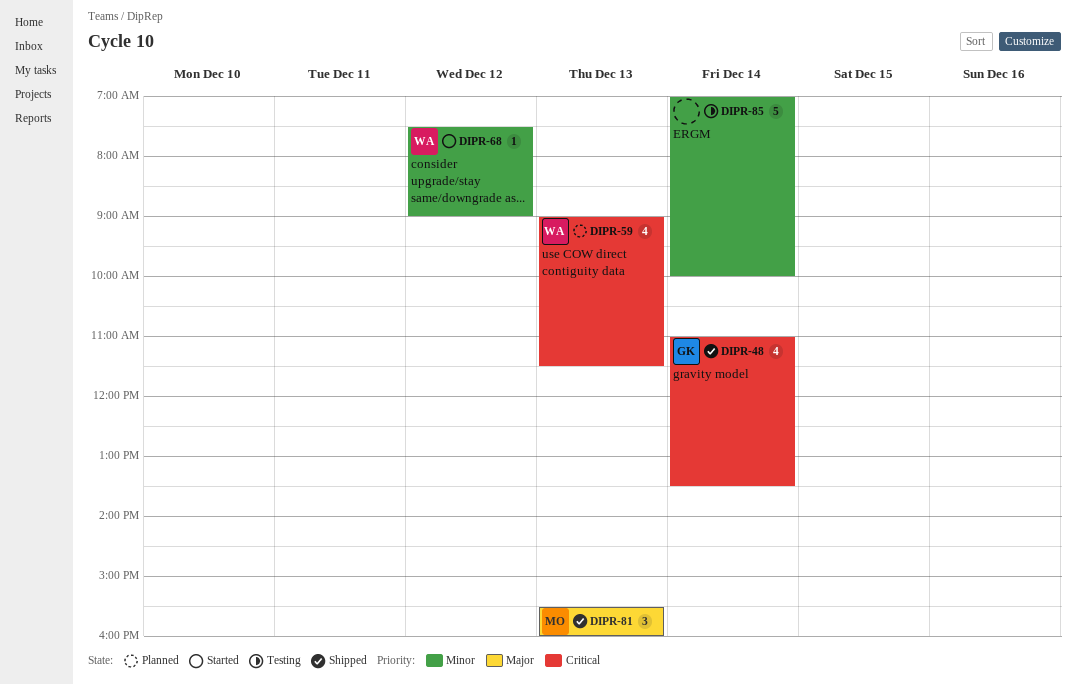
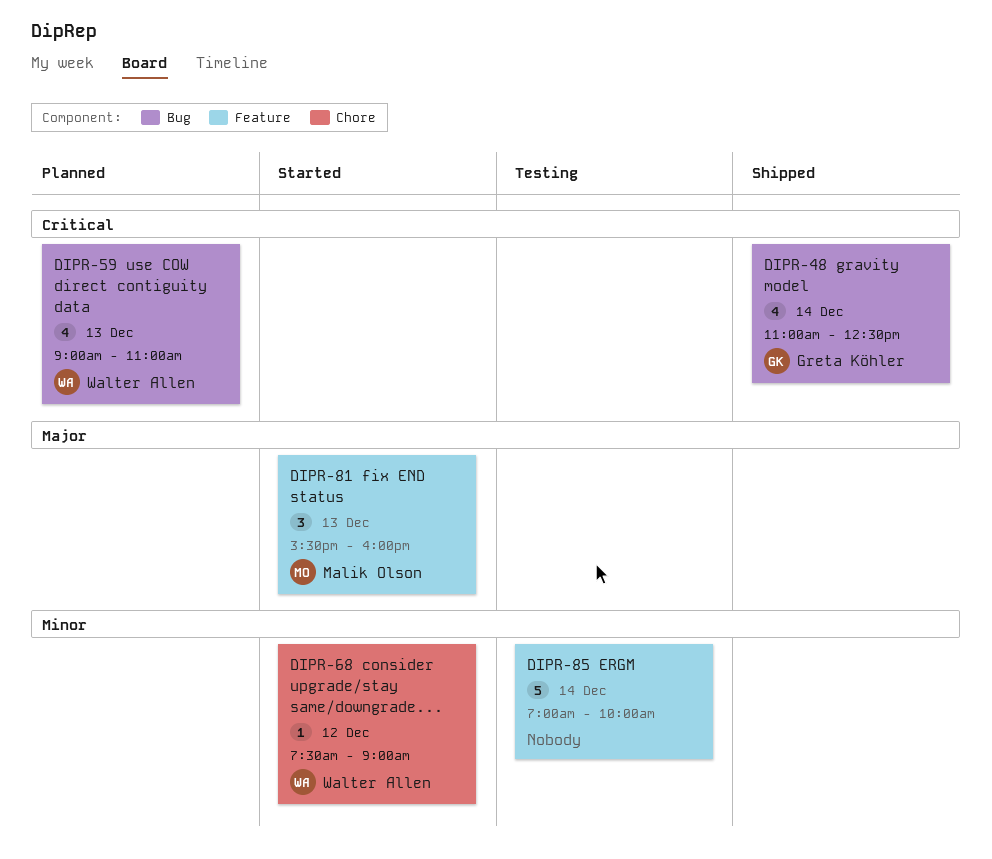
DIPR-48, ends: 13:30 -> 12:30
DIPR-59, ends: 11:30 -> 11:00
DIPR-81, status: Shipped -> Started

